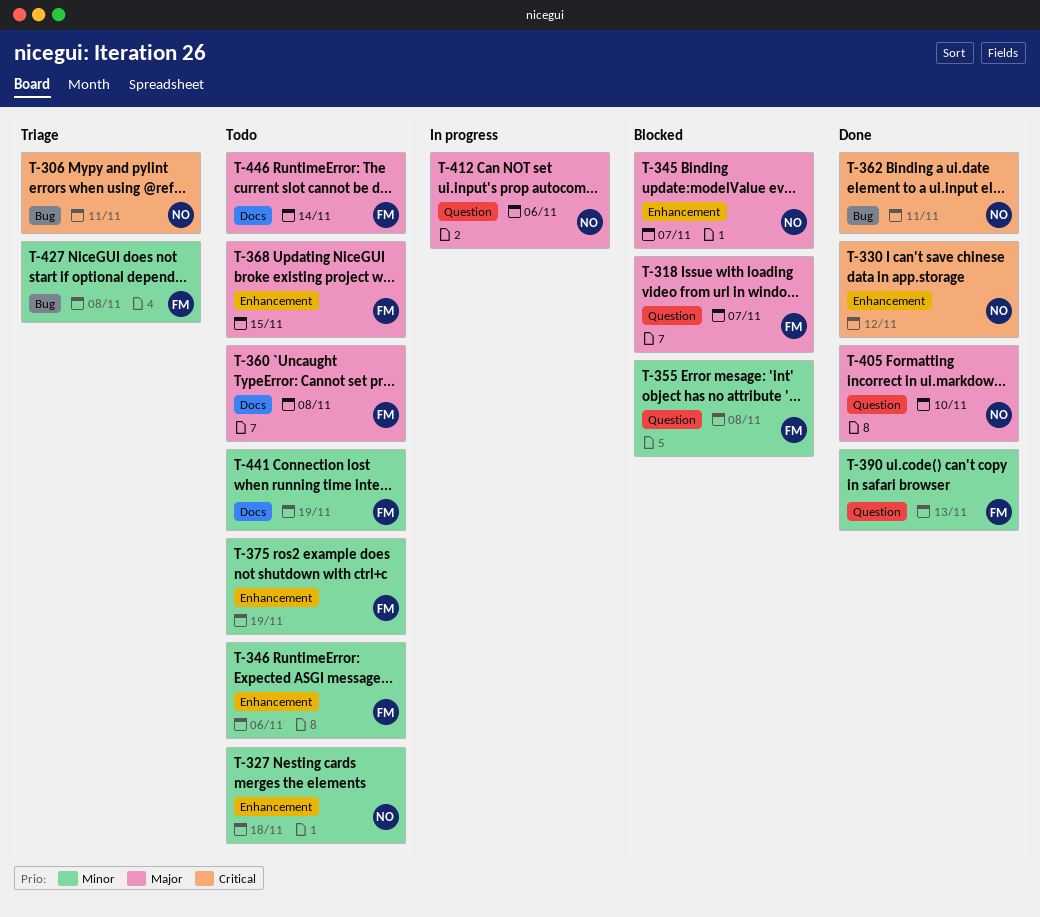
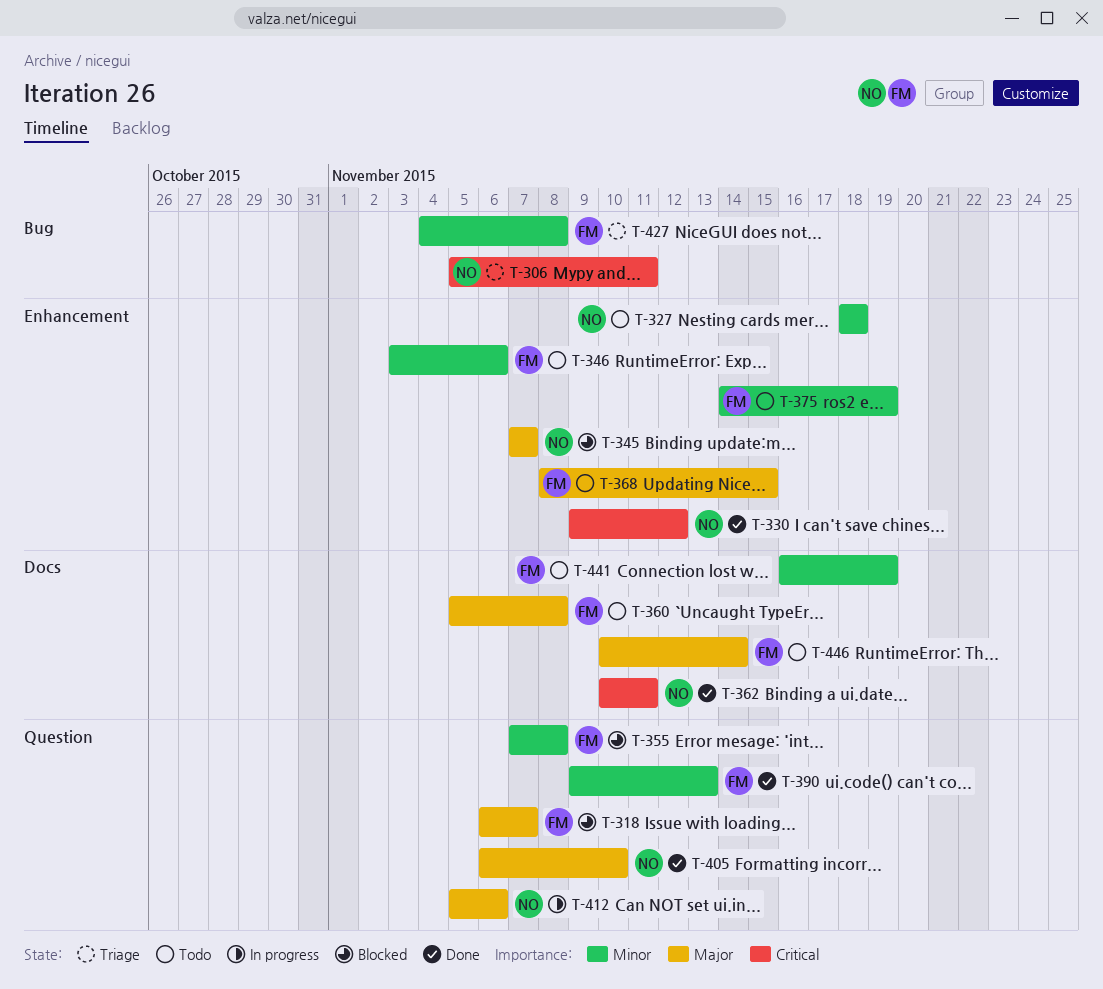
T-362, label: Bug -> Docs

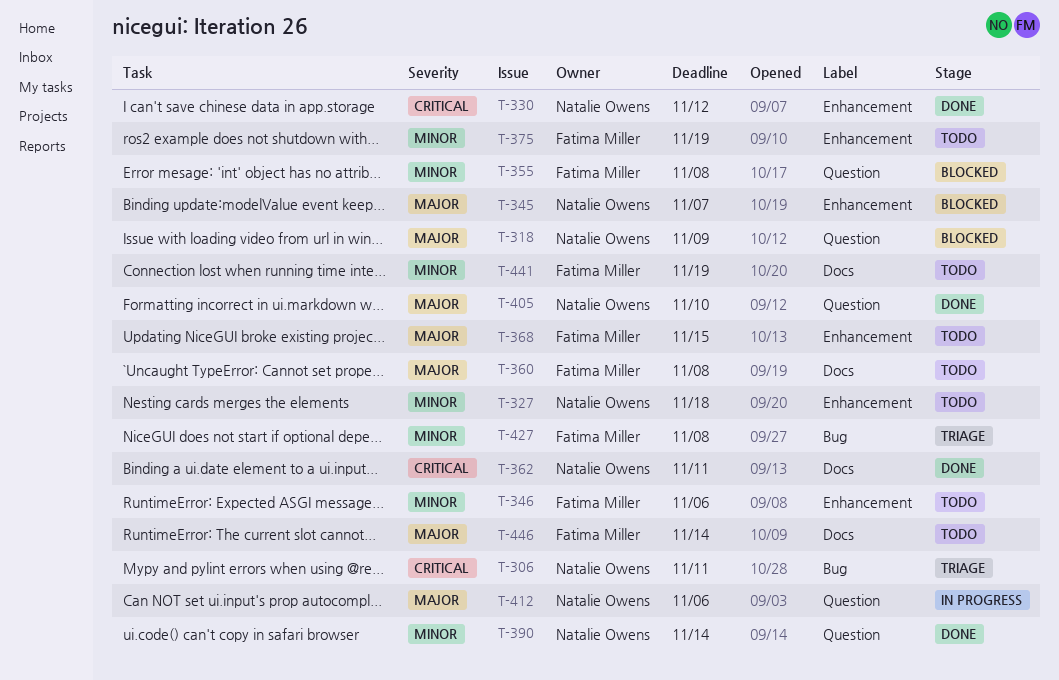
T-318, owner: Fatima Miller -> Natalie Owens
T-318, due: Nov 7 -> Nov 9
T-390, owner: Fatima Miller -> Natalie Owens
T-390, due: Nov 13 -> Nov 14

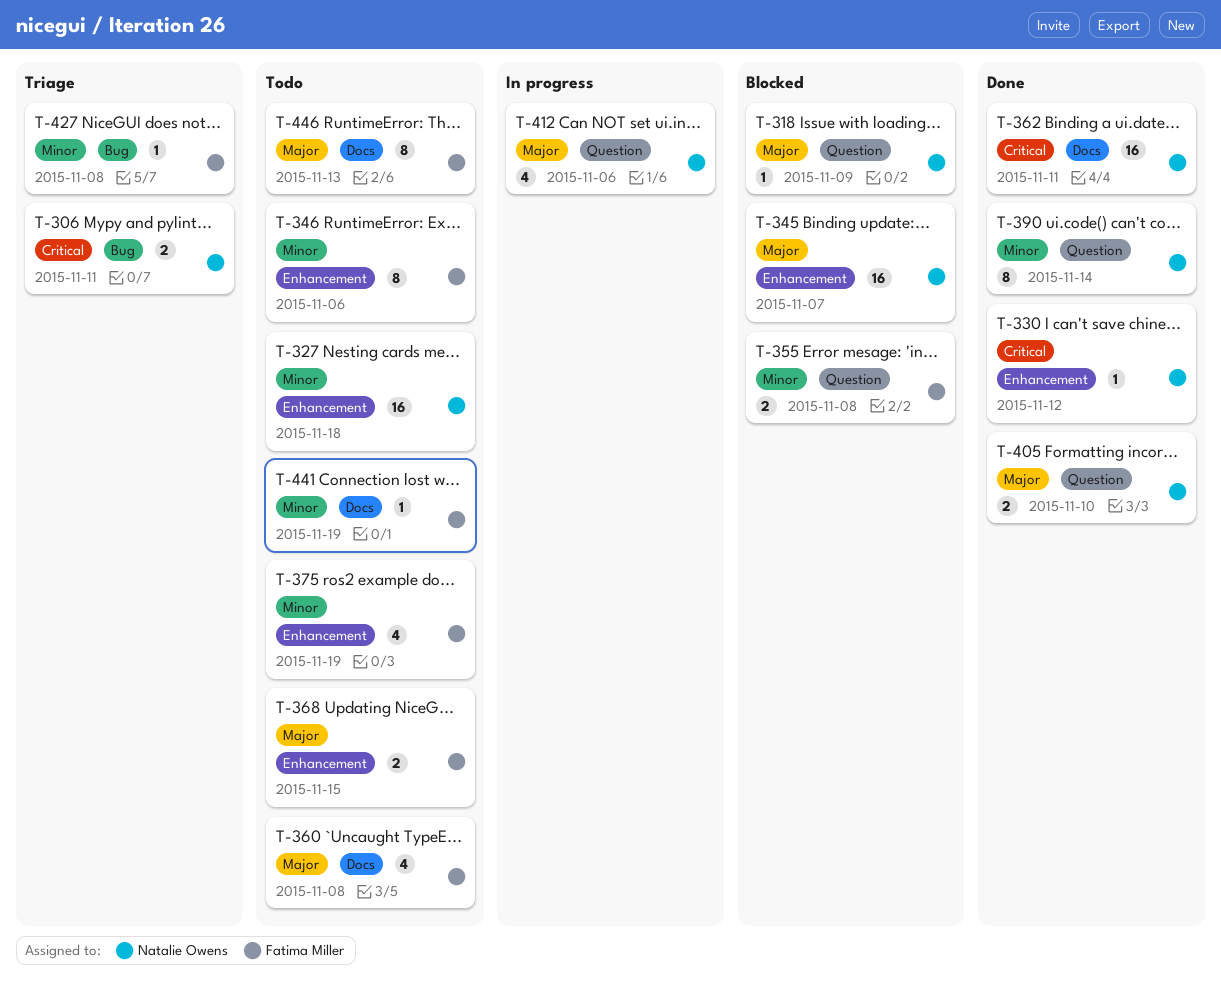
T-446, due: Nov 14 -> Nov 13

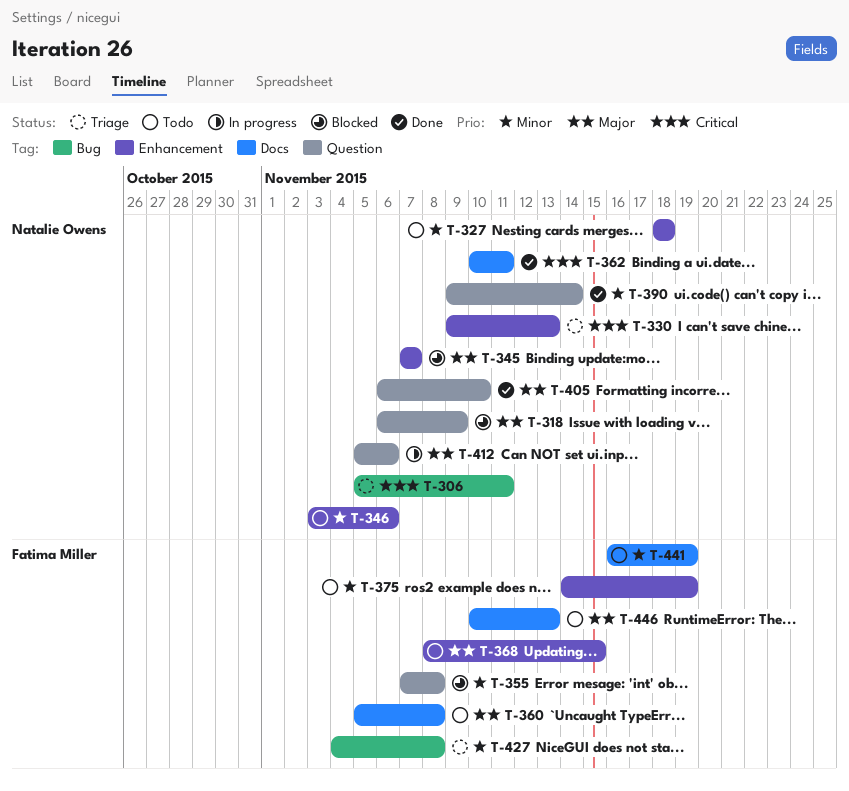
T-330, status: Done -> Triage
T-330, due: Nov 12 -> Nov 13
T-346, owner: Fatima Miller -> Natalie Owens

